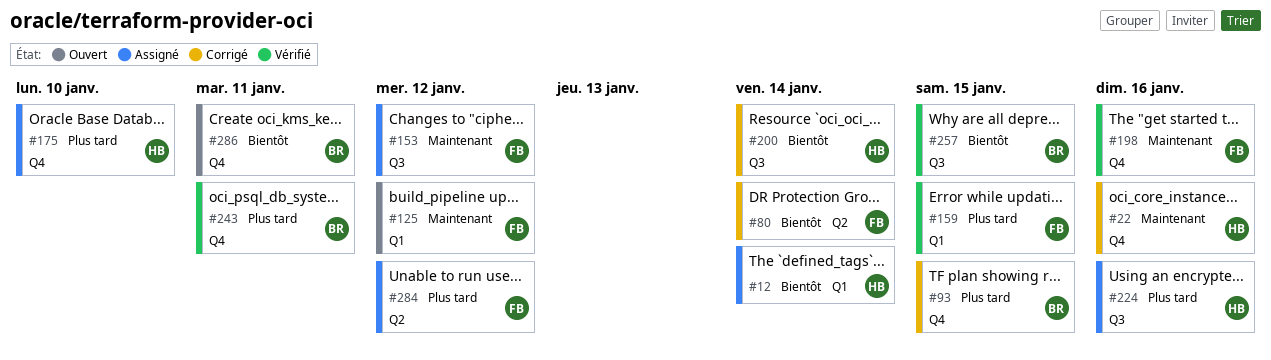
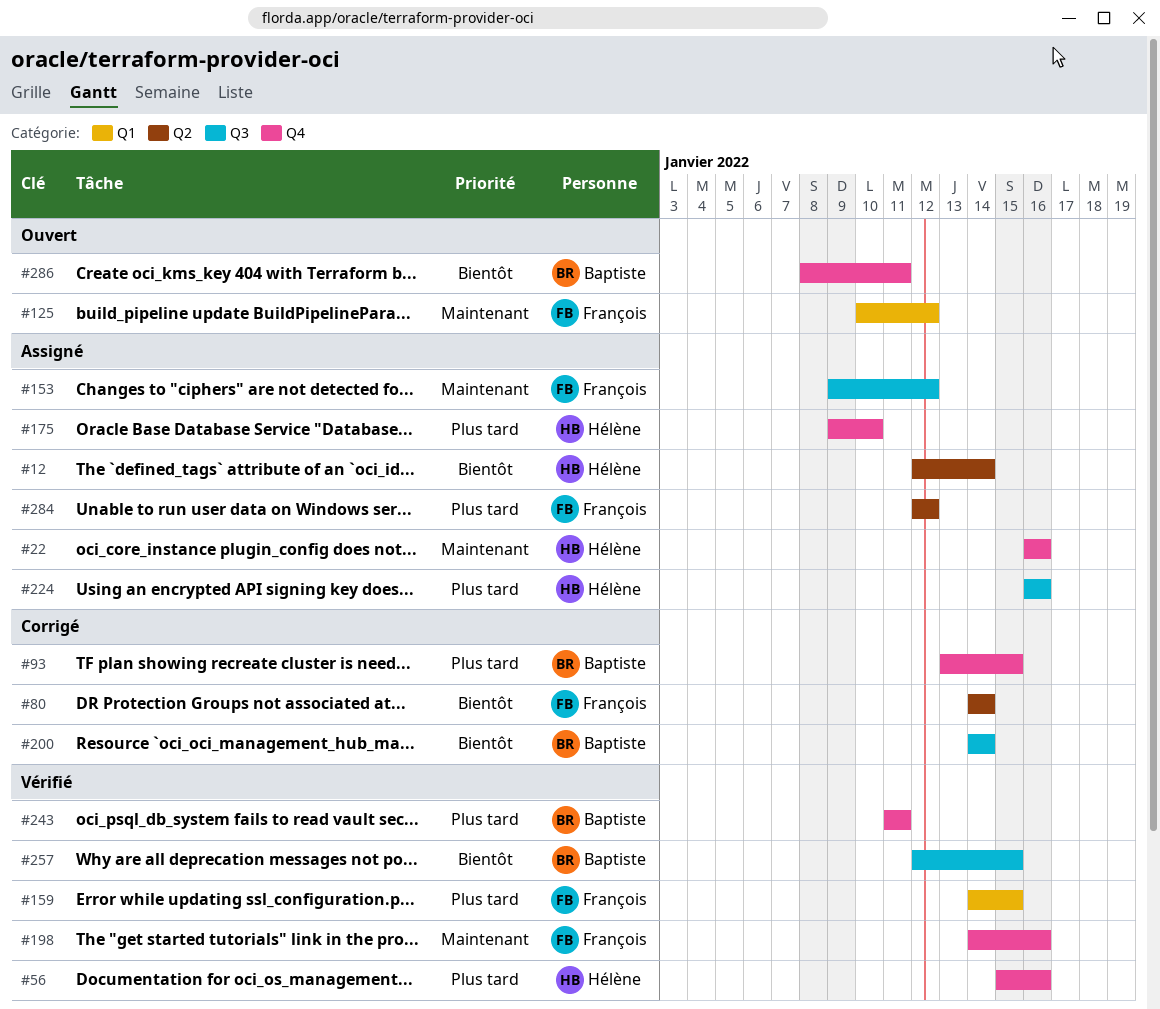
#12, label: Q1 -> Q2
#22, status: Corrigé -> Assigné
#56: none -> present
#200, owner: Hélène -> Baptiste

